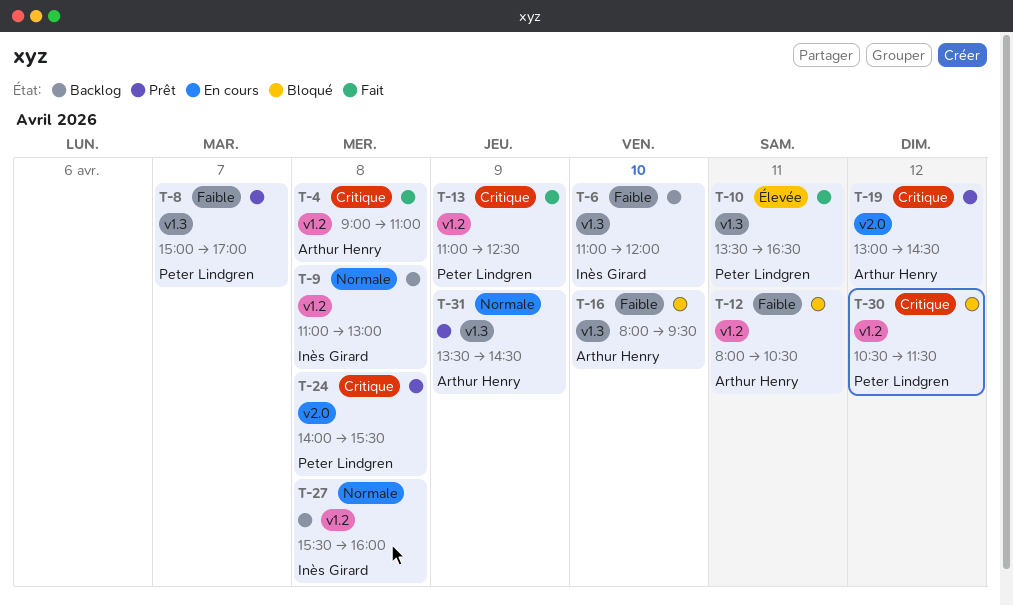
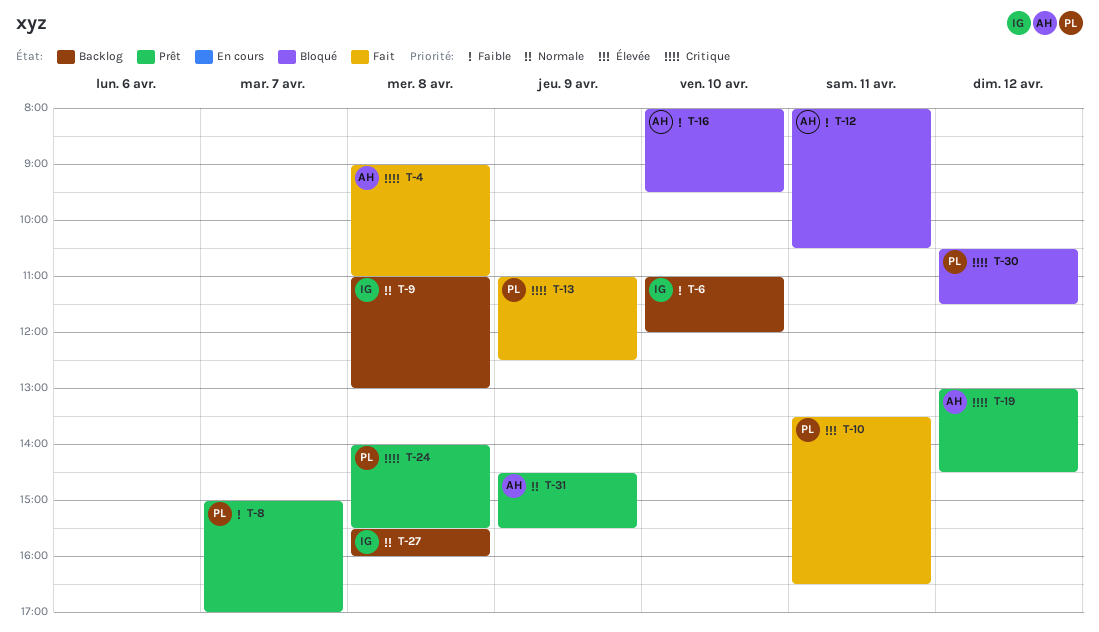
T-31, begins: 13:30 -> 14:30
T-31, ends: 14:30 -> 15:30

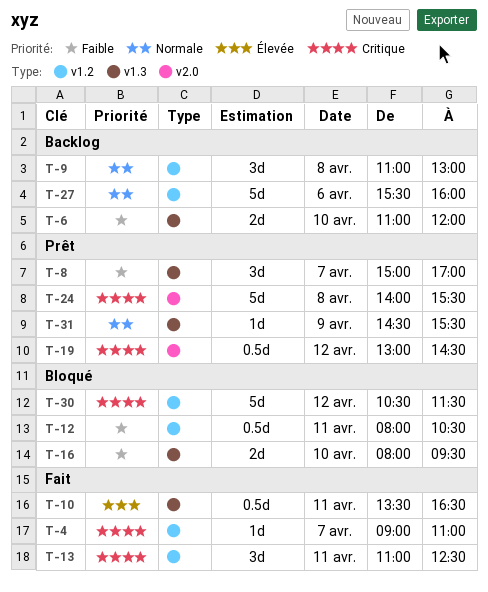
T-4, day: Apr 8 -> Apr 7
T-13, day: Apr 9 -> Apr 11
T-27, day: Apr 8 -> Apr 6

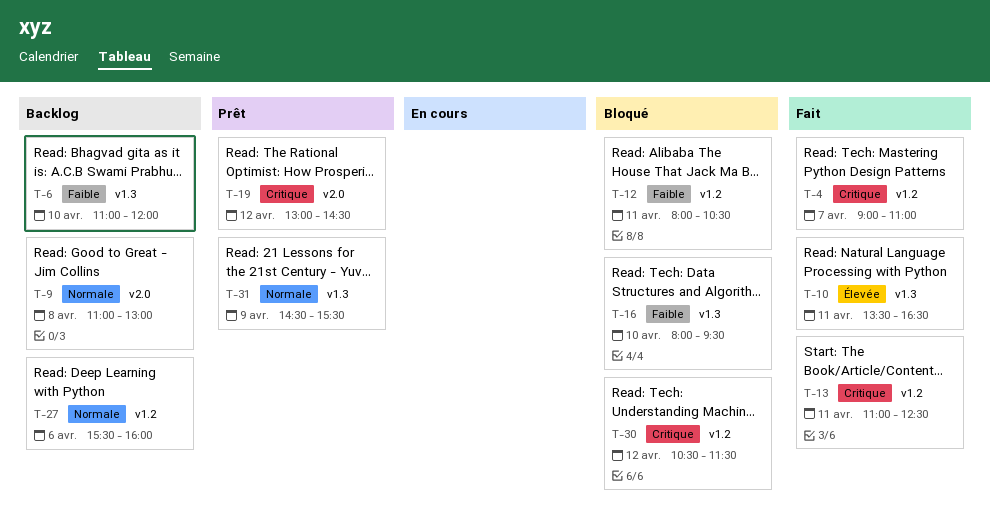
T-8: present -> none
T-9, label: v1.2 -> v2.0
T-24: present -> none

